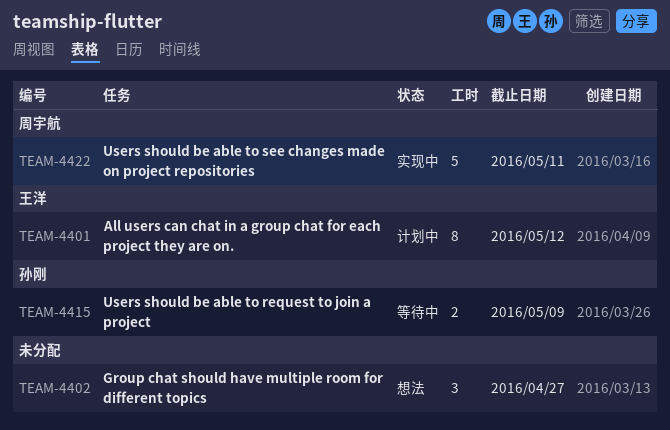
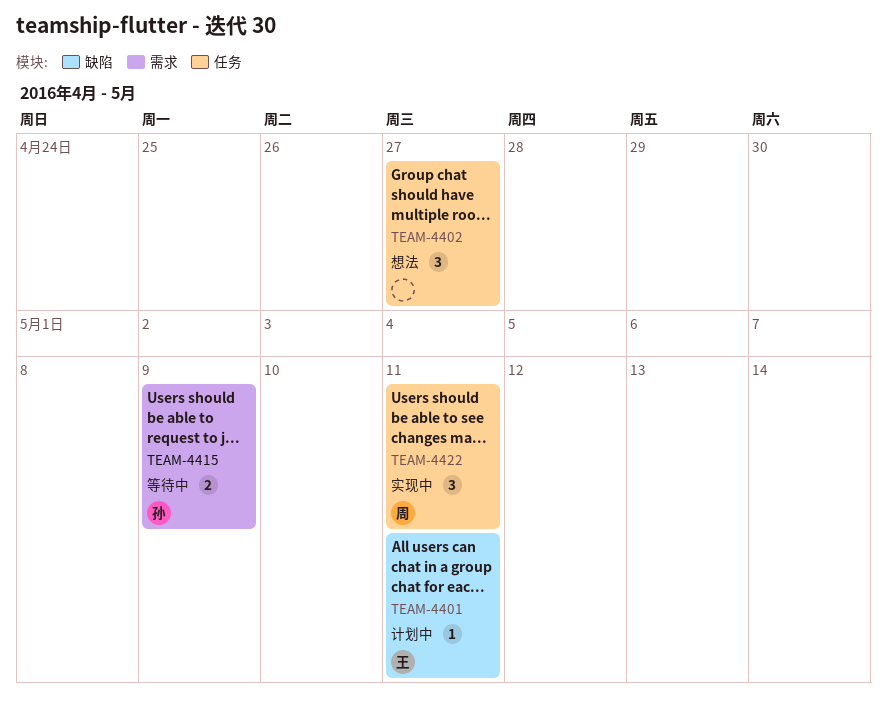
TEAM-4401, estimate: 8 -> 1
TEAM-4401, due: May 12 -> May 11
TEAM-4422, estimate: 5 -> 3

